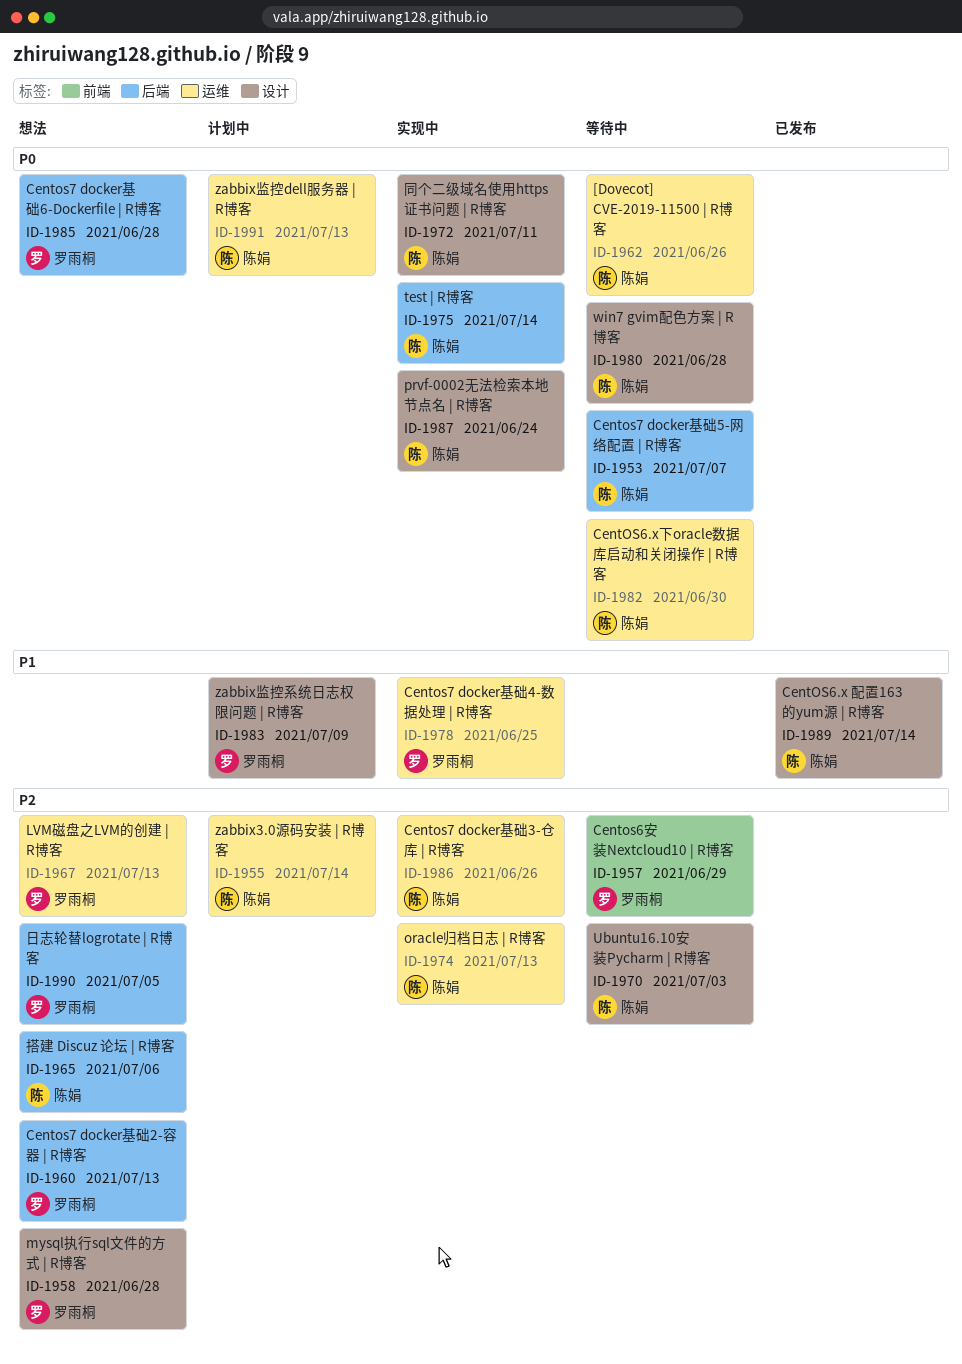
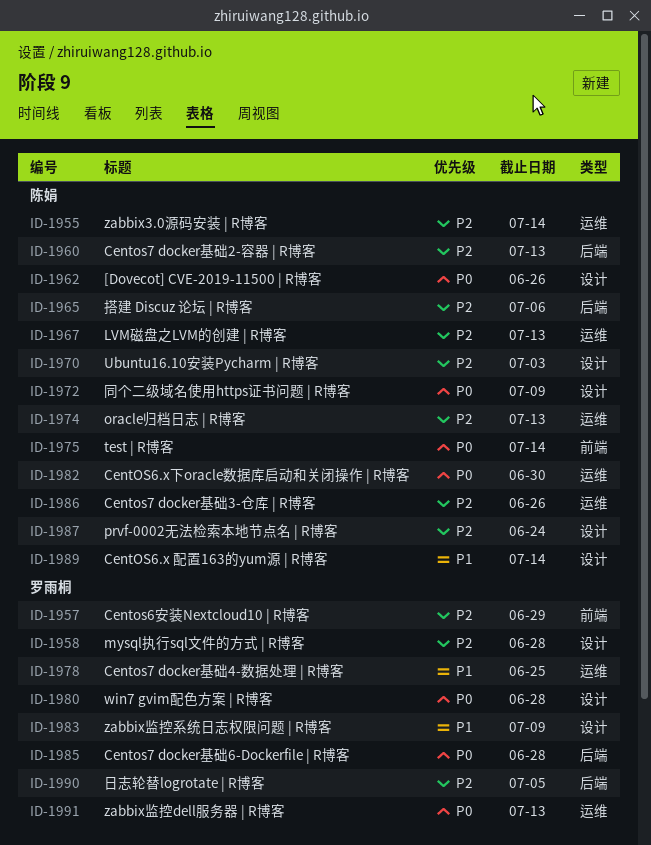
ID-1953: present -> none
ID-1960, owner: 罗雨桐 -> 陈娟
ID-1962, label: 运维 -> 设计
ID-1967, owner: 罗雨桐 -> 陈娟
ID-1972, due: Jul 11 -> Jul 9
ID-1975, label: 后端 -> 前端
ID-1980, owner: 陈娟 -> 罗雨桐
ID-1987, priority: P0 -> P2
ID-1991, owner: 陈娟 -> 罗雨桐

